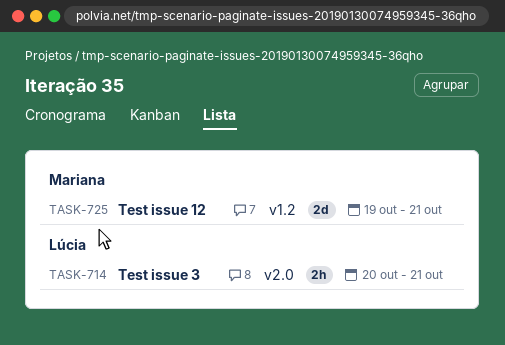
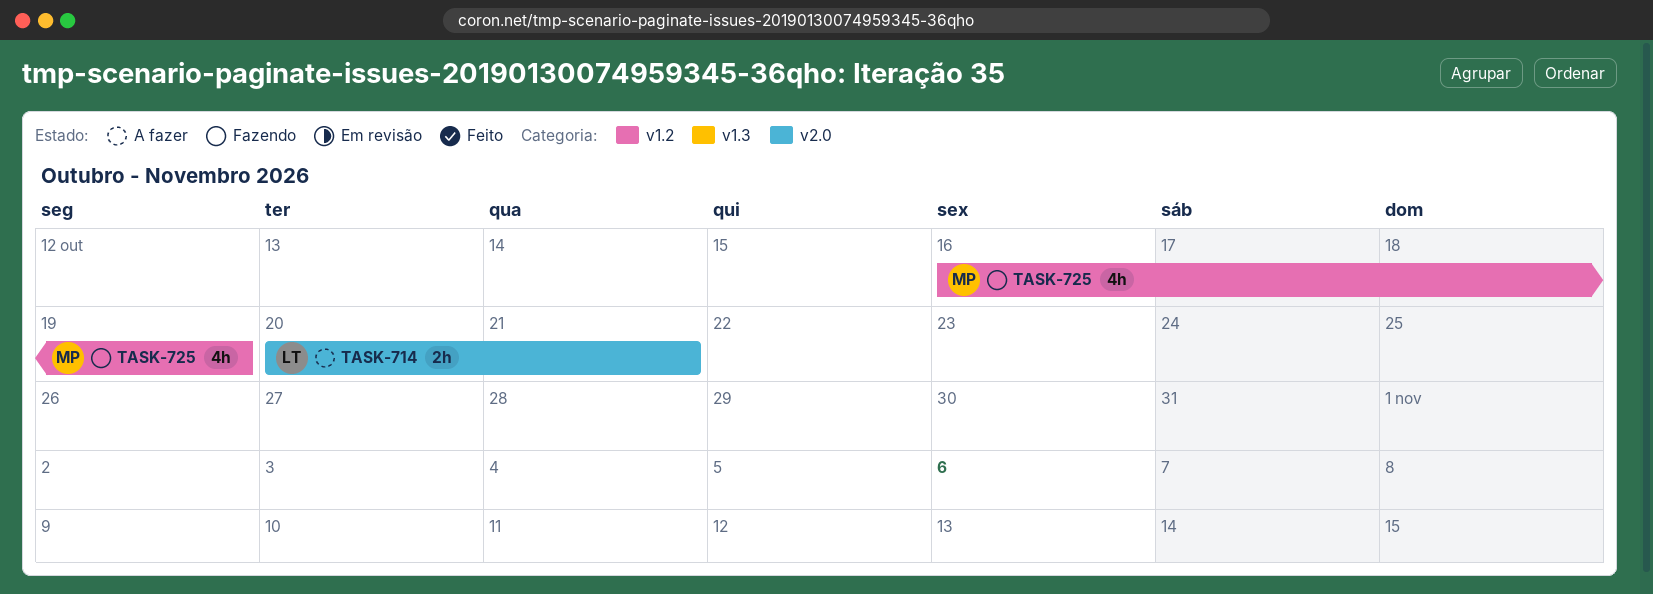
TASK-725, estimate: 2d -> 4h
TASK-725, start: Oct 19 -> Oct 16
TASK-725, due: Oct 21 -> Oct 19

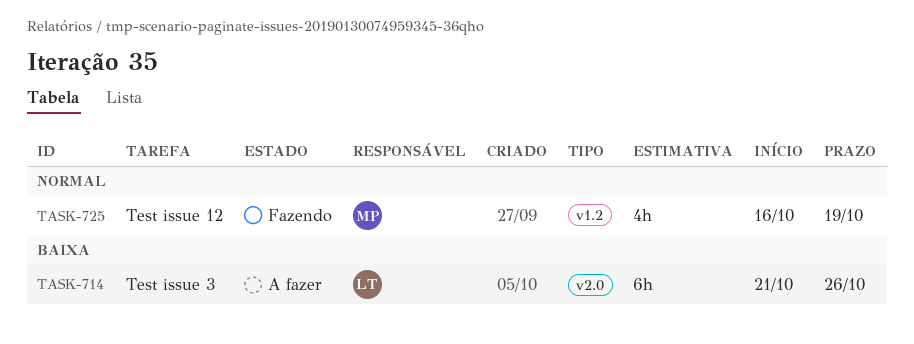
TASK-714, estimate: 2h -> 6h
TASK-714, start: Oct 20 -> Oct 21
TASK-714, due: Oct 21 -> Oct 26

